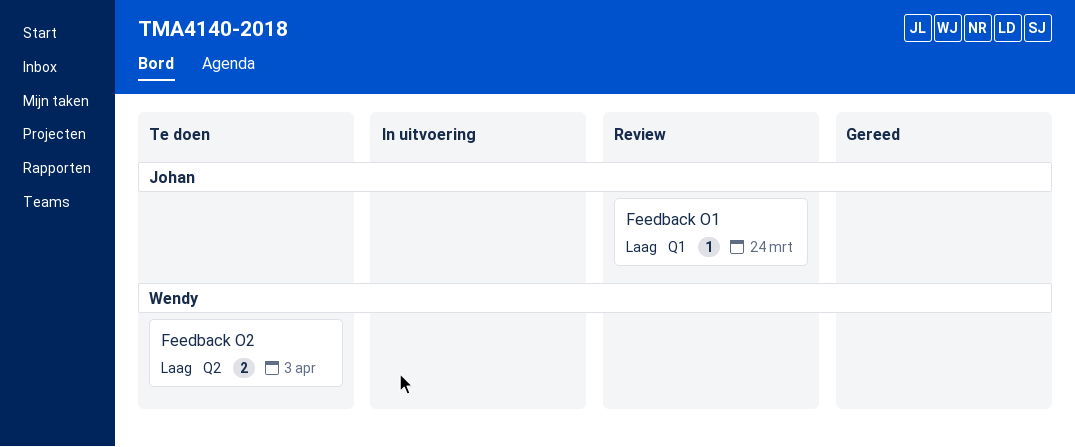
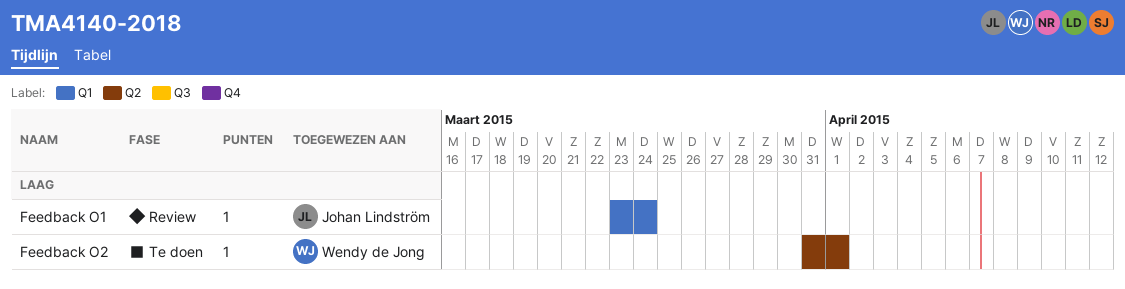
Feedback O2, estimate: 2 -> 1
Feedback O2, due: Apr 3 -> Apr 1

